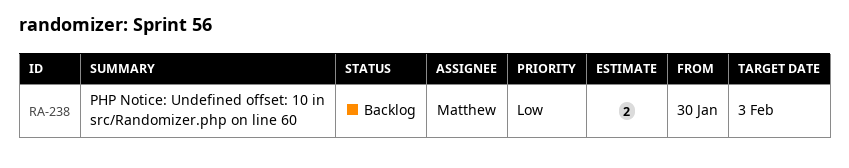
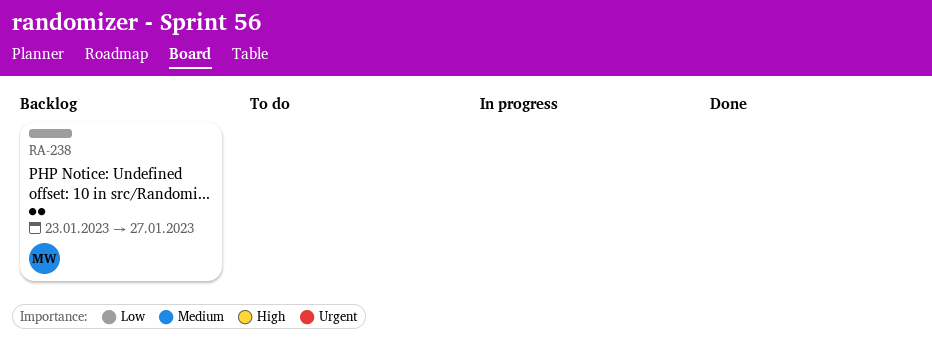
RA-238, start: Jan 30 -> Jan 23
RA-238, due: Feb 3 -> Jan 27

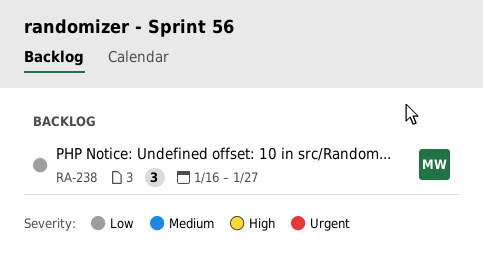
RA-238, estimate: 2 -> 3
RA-238, start: Jan 23 -> Jan 16

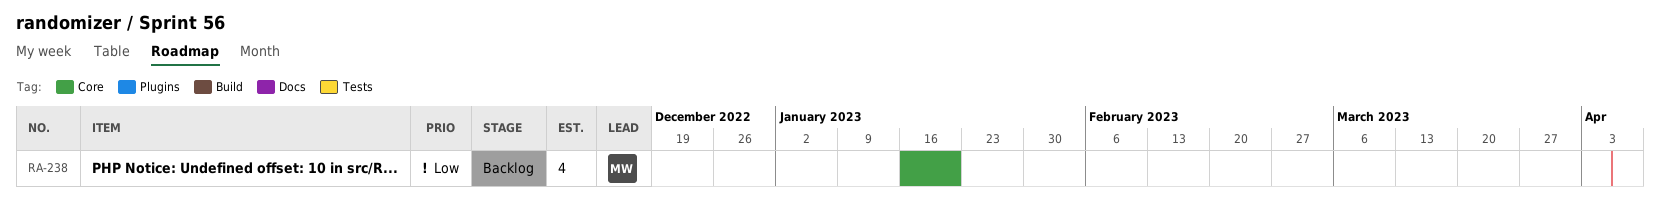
RA-238, estimate: 3 -> 4
RA-238, due: Jan 27 -> Jan 20

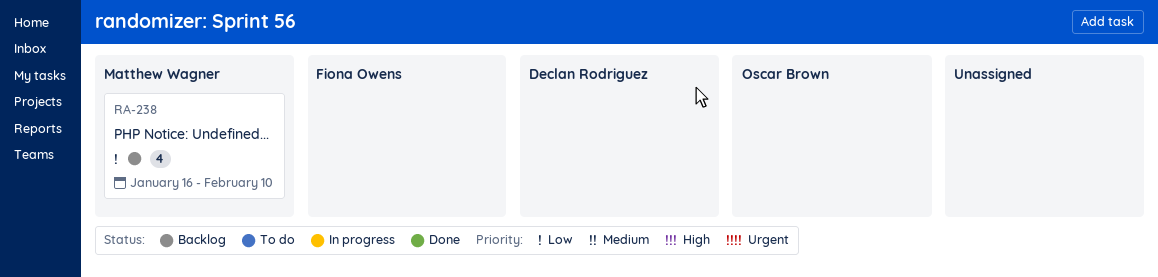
RA-238, due: Jan 20 -> Feb 10

